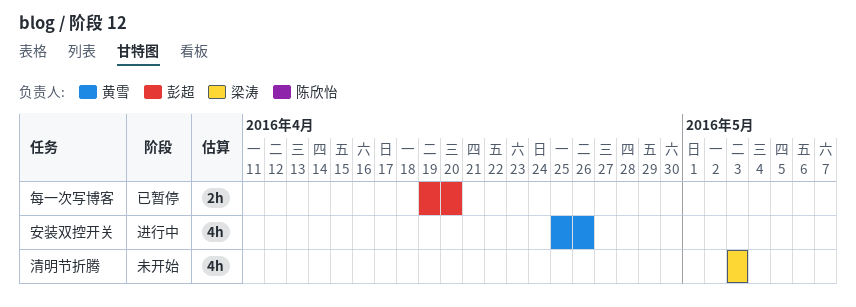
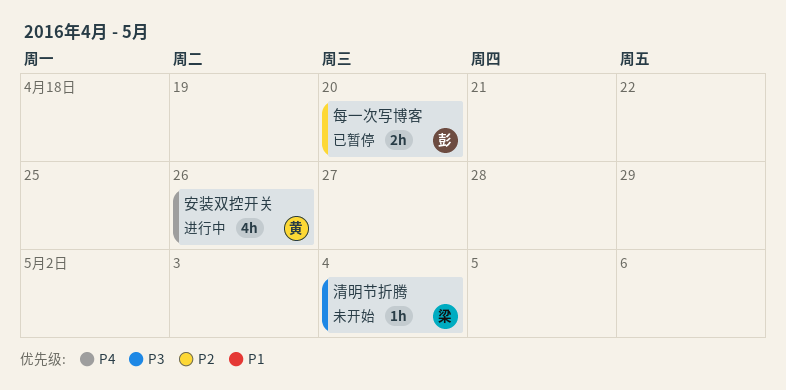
清明节折腾, estimate: 4h -> 1h
清明节折腾, due: May 3 -> May 4

